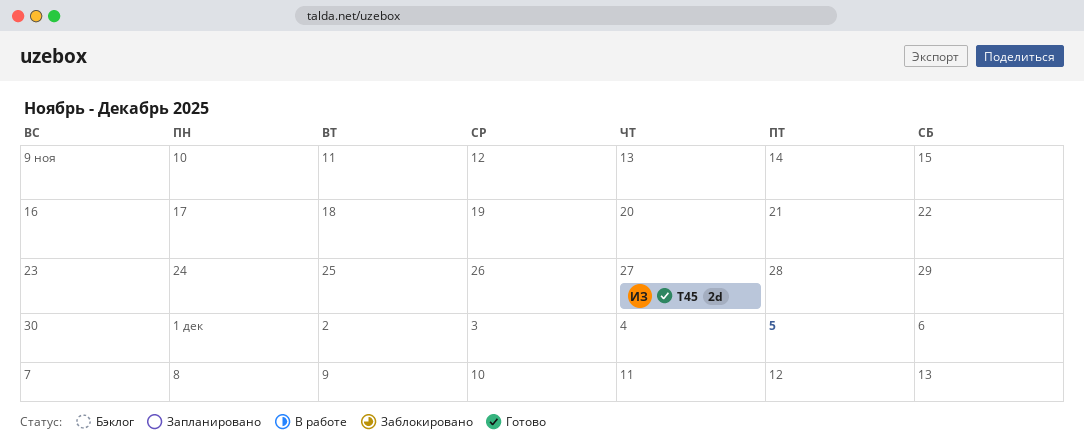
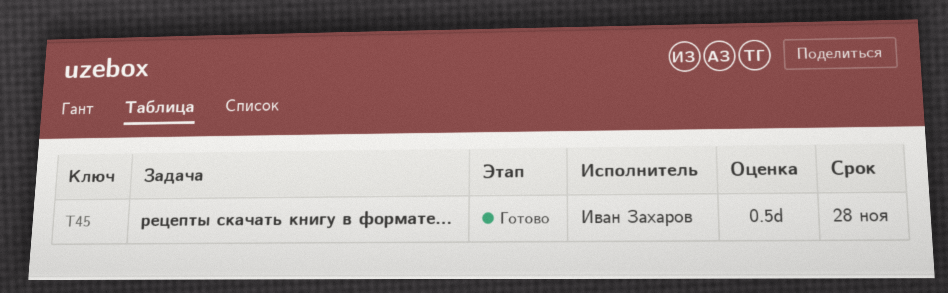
T45, estimate: 2d -> 0.5d
T45, due: Nov 27 -> Nov 28

